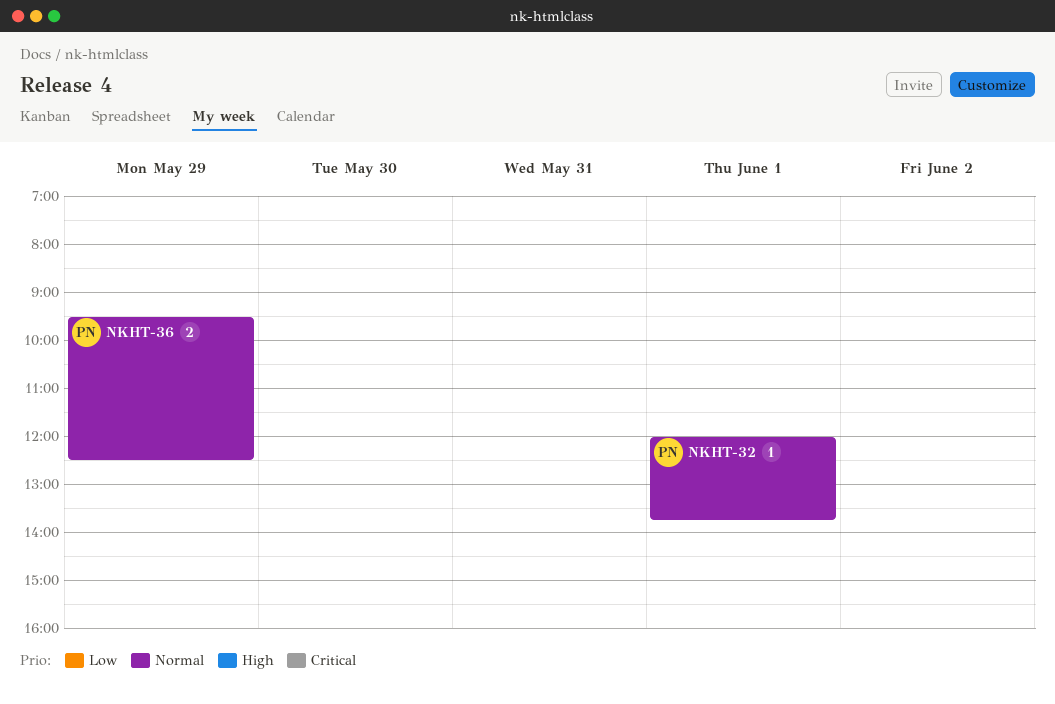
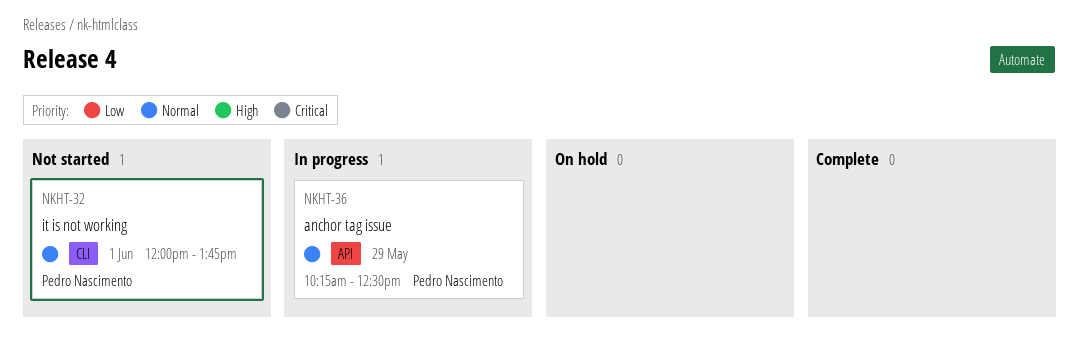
NKHT-36, begins: 09:30 -> 10:15

